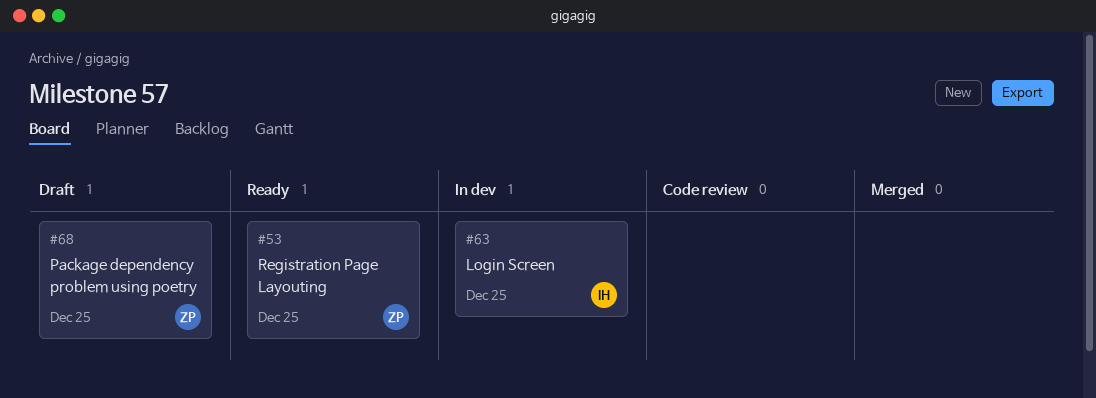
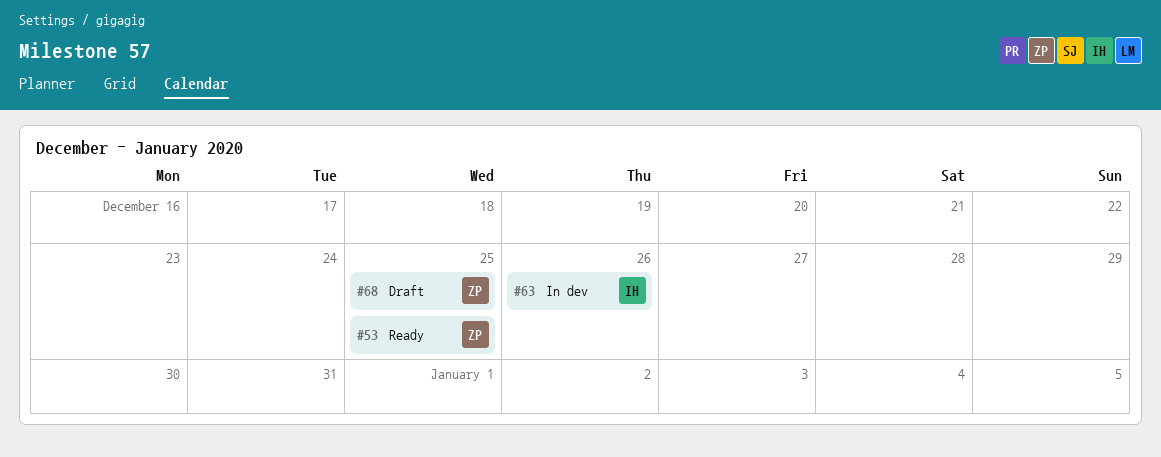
#63, due: Dec 25 -> Dec 26

